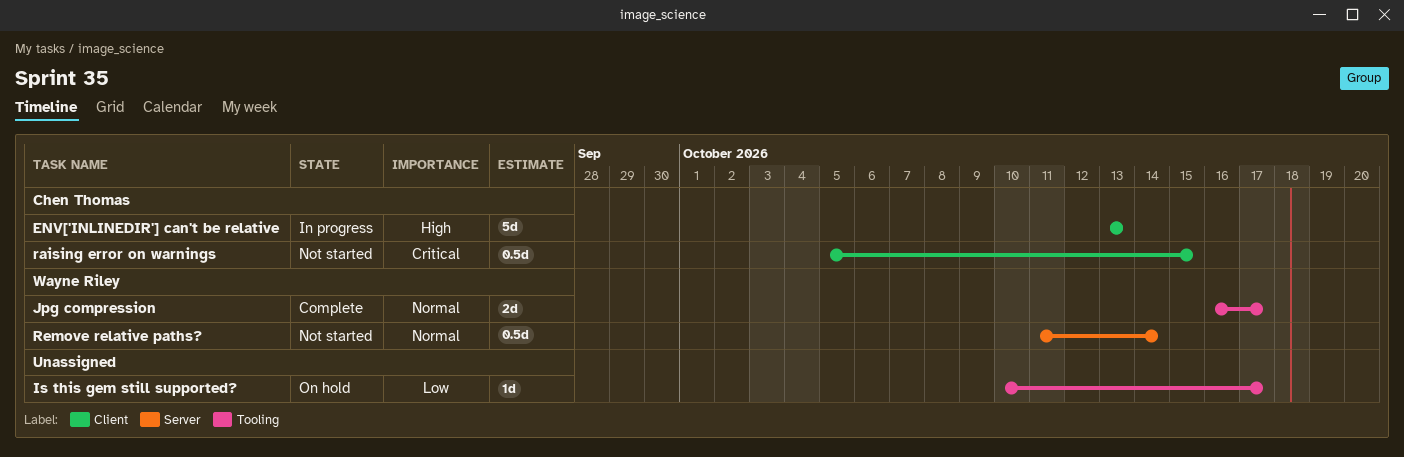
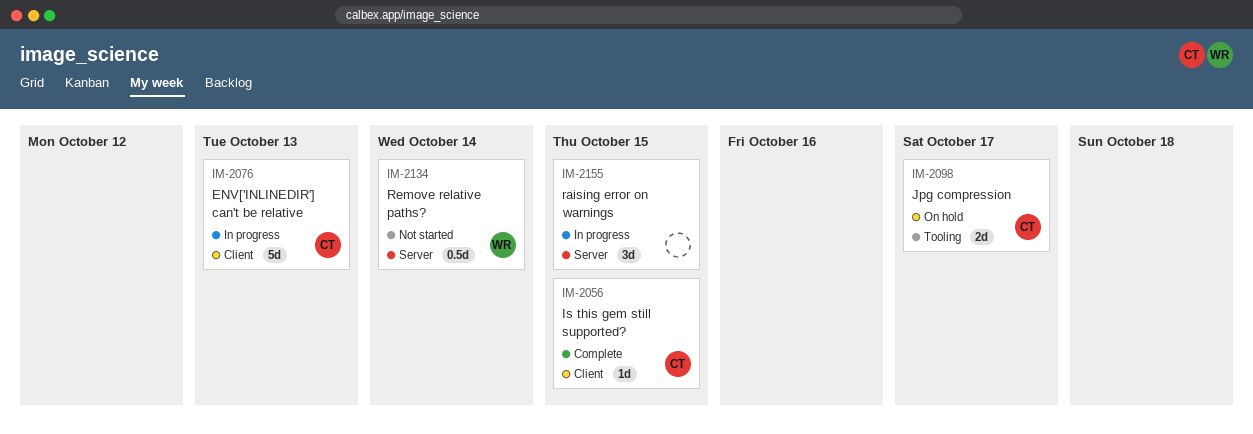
Is this gem still supported?, status: On hold -> Complete
Is this gem still supported?, owner: none -> Chen Thomas
Is this gem still supported?, label: Tooling -> Client
Is this gem still supported?, due: Oct 17 -> Oct 15
Jpg compression, status: Complete -> On hold
Jpg compression, owner: Wayne Riley -> Chen Thomas
raising error on warnings, status: Not started -> In progress
raising error on warnings, owner: Chen Thomas -> none
raising error on warnings, label: Client -> Server
raising error on warnings, estimate: 0.5d -> 3d

